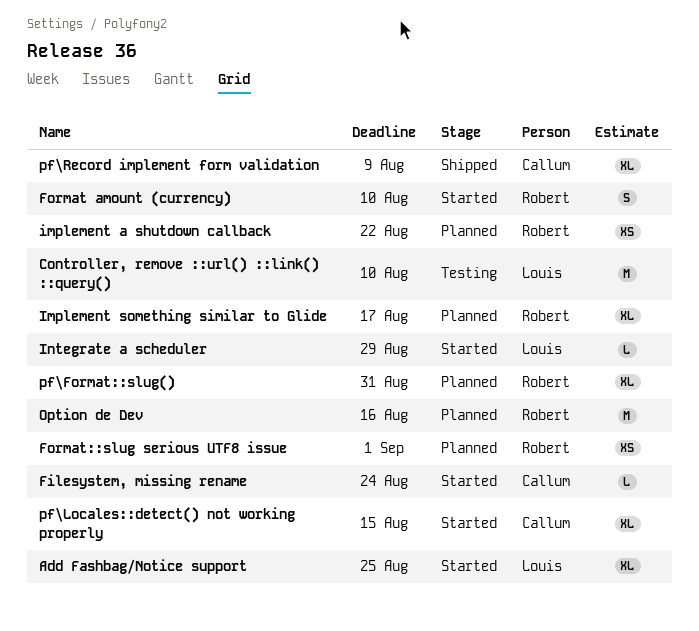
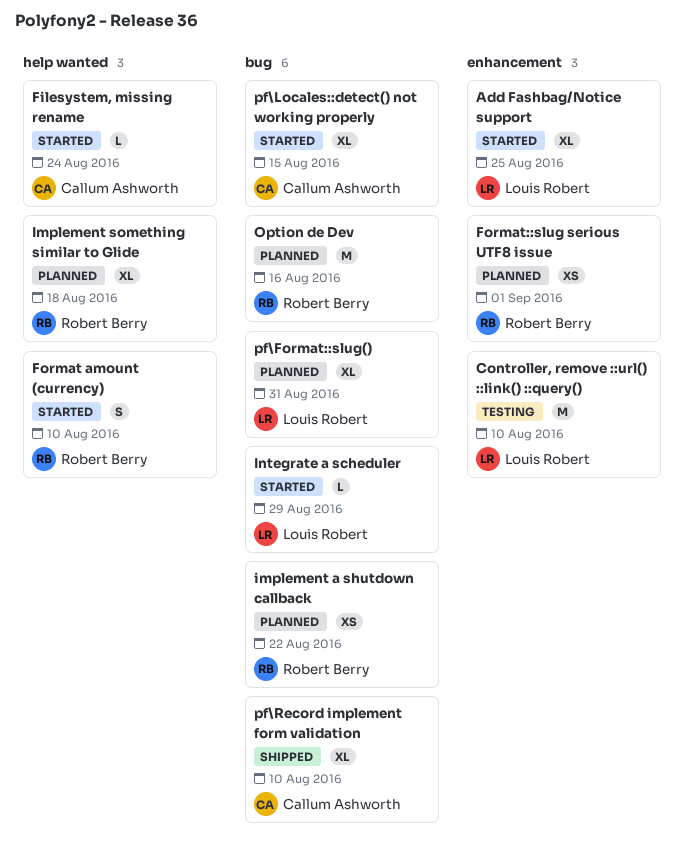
Implement something similar to Glide, due: Aug 17 -> Aug 18
pf\Format::slug(), owner: Robert Berry -> Louis Robert
pf\Record implement form validation, due: Aug 9 -> Aug 10

